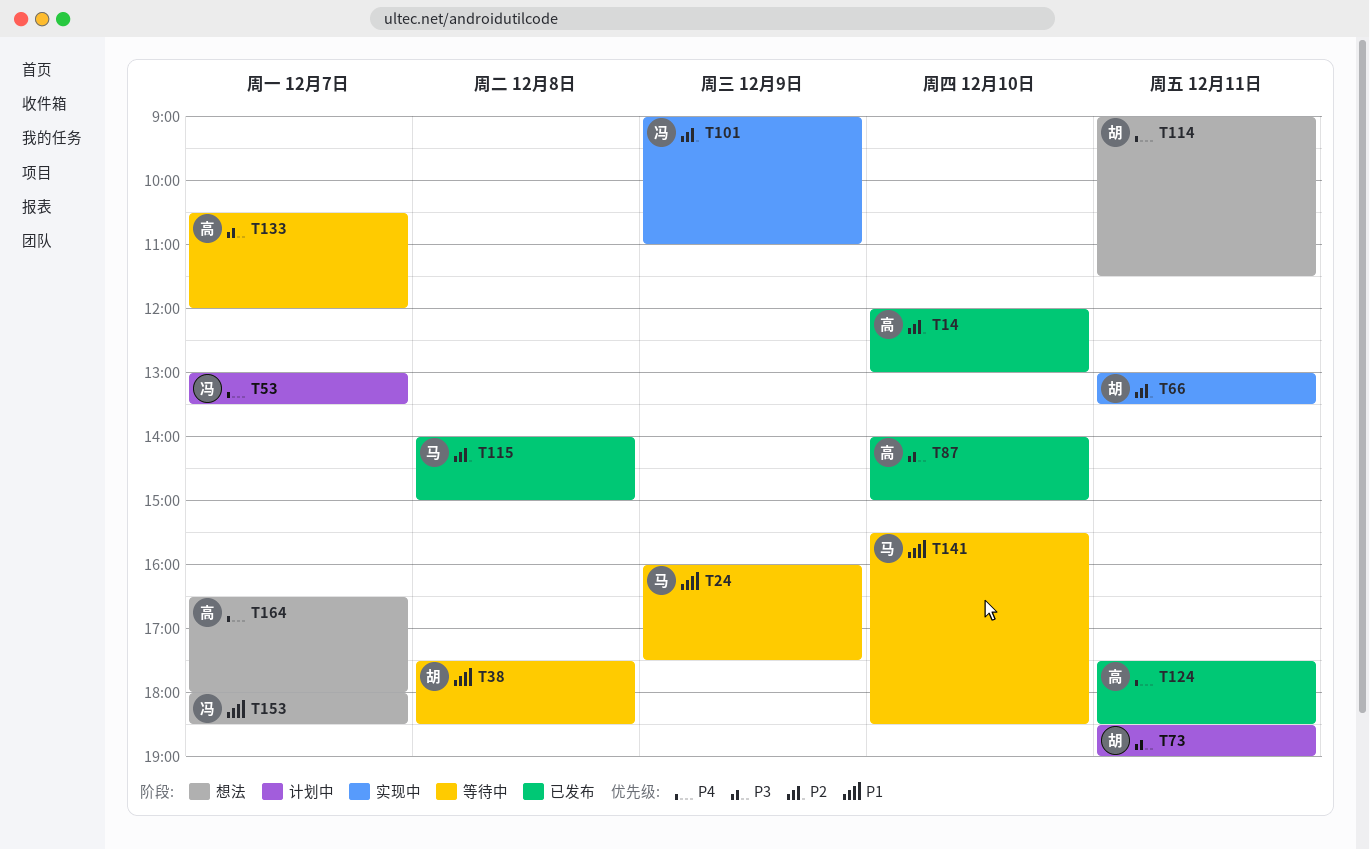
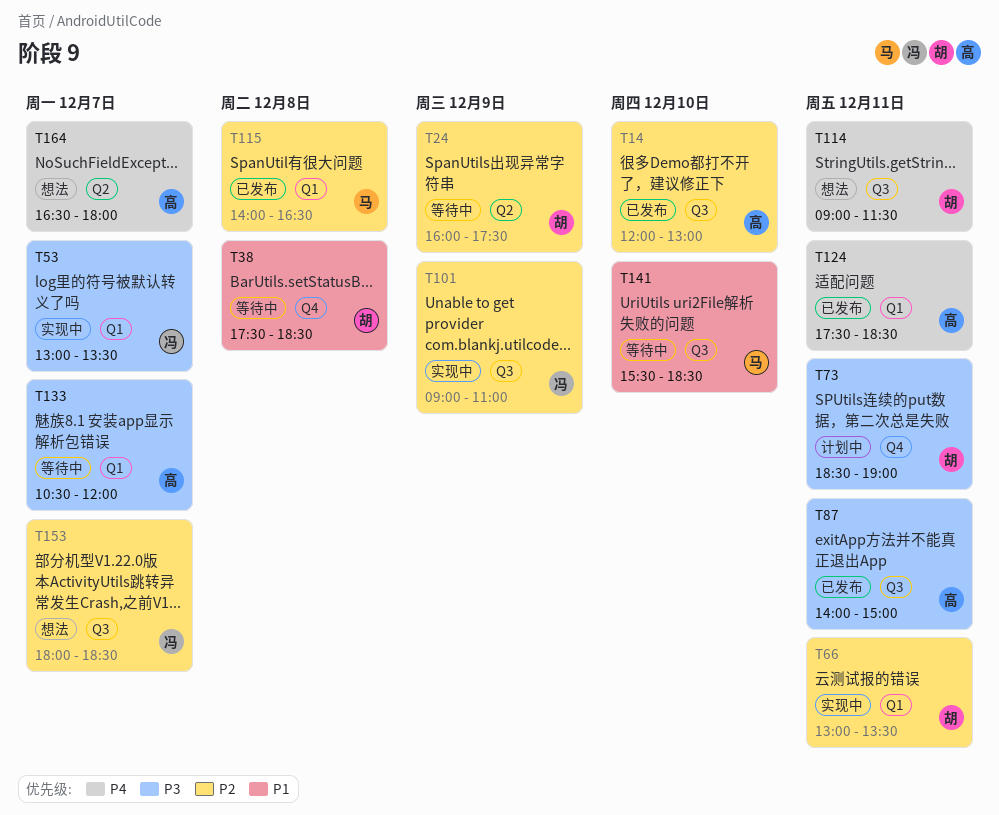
T24, owner: 马 -> 胡
T24, priority: P1 -> P2
T53, status: 计划中 -> 实现中
T53, priority: P4 -> P3
T87, day: Dec 10 -> Dec 11
T115, ends: 15:00 -> 16:30
T153, priority: P1 -> P2

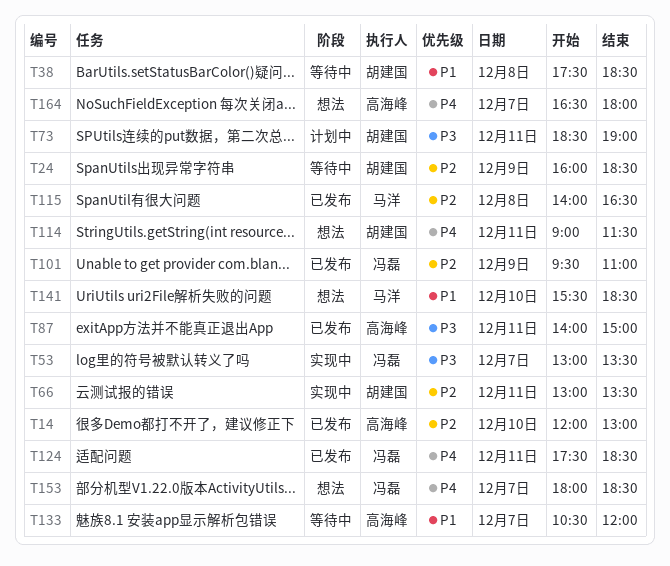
T24, ends: 17:30 -> 18:30
T101, status: 实现中 -> 已发布
T101, begins: 09:00 -> 09:30
T124, owner: 高海峰 -> 冯磊
T133, priority: P3 -> P1
T141, status: 等待中 -> 想法
T153, priority: P2 -> P4

